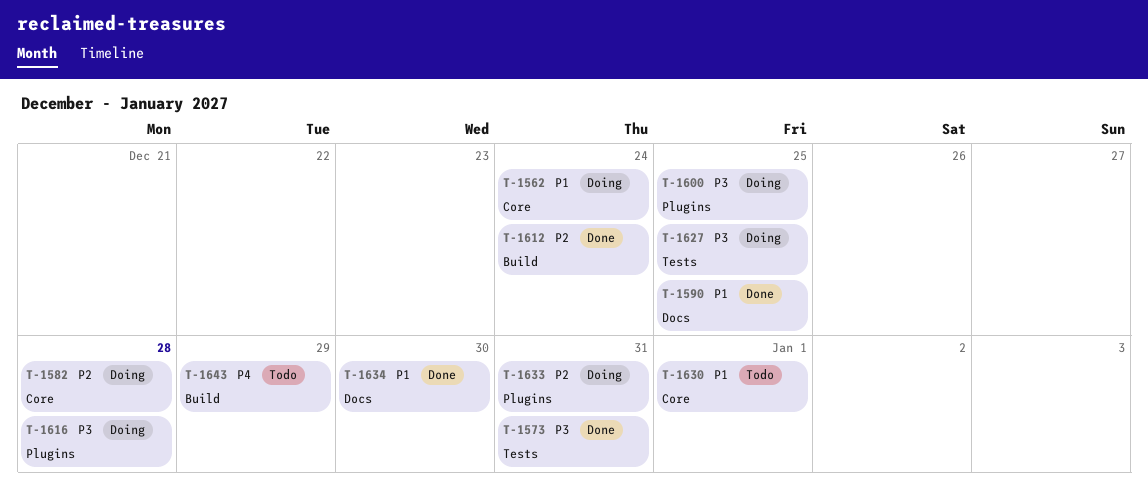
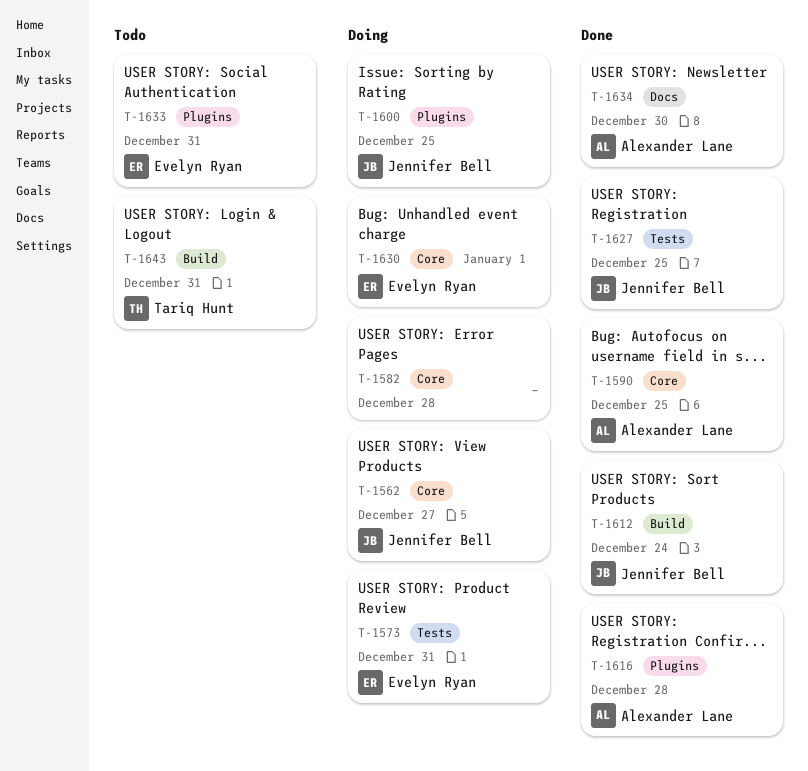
T-1562, due: Dec 24 -> Dec 27
T-1573, status: Done -> Doing
T-1590, label: Docs -> Core
T-1616, status: Doing -> Done
T-1627, status: Doing -> Done
T-1630, status: Todo -> Doing
T-1633, status: Doing -> Todo
T-1643, due: Dec 29 -> Dec 31

